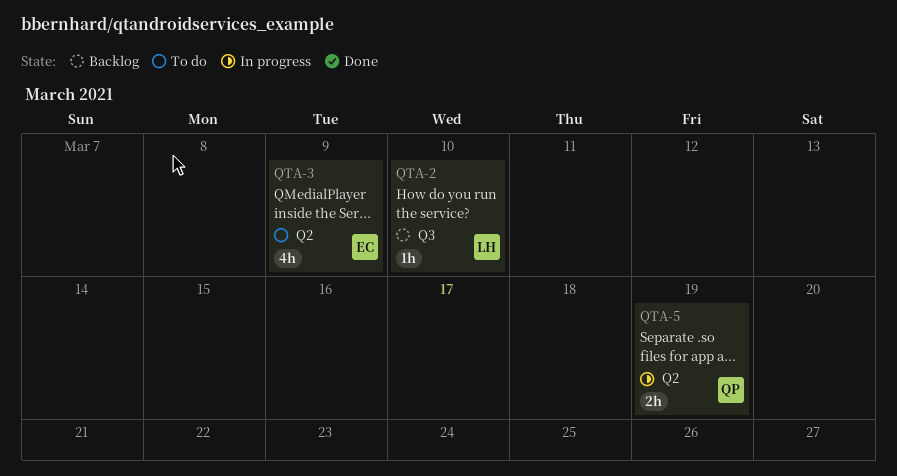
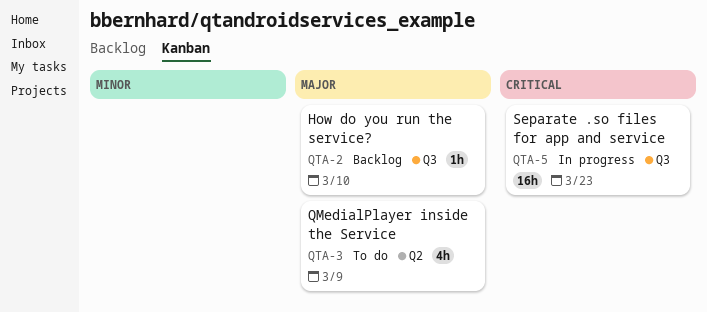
QTA-5, label: Q2 -> Q3
QTA-5, estimate: 2h -> 16h
QTA-5, due: Mar 19 -> Mar 23

